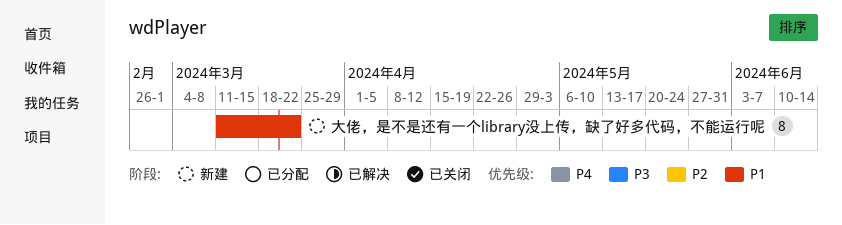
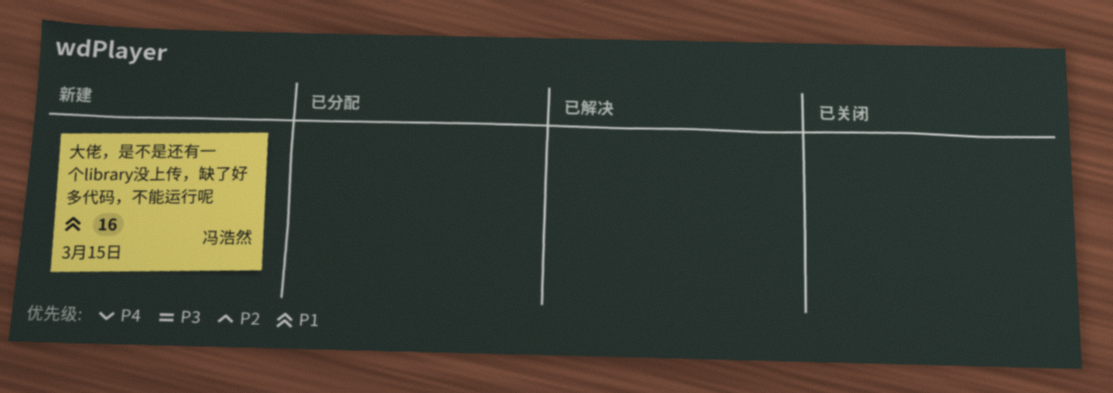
大佬，是不是还有一个library没上传，缺了好多代码，不能运行呢, estimate: 8 -> 16
大佬，是不是还有一个library没上传，缺了好多代码，不能运行呢, due: Mar 22 -> Mar 15

